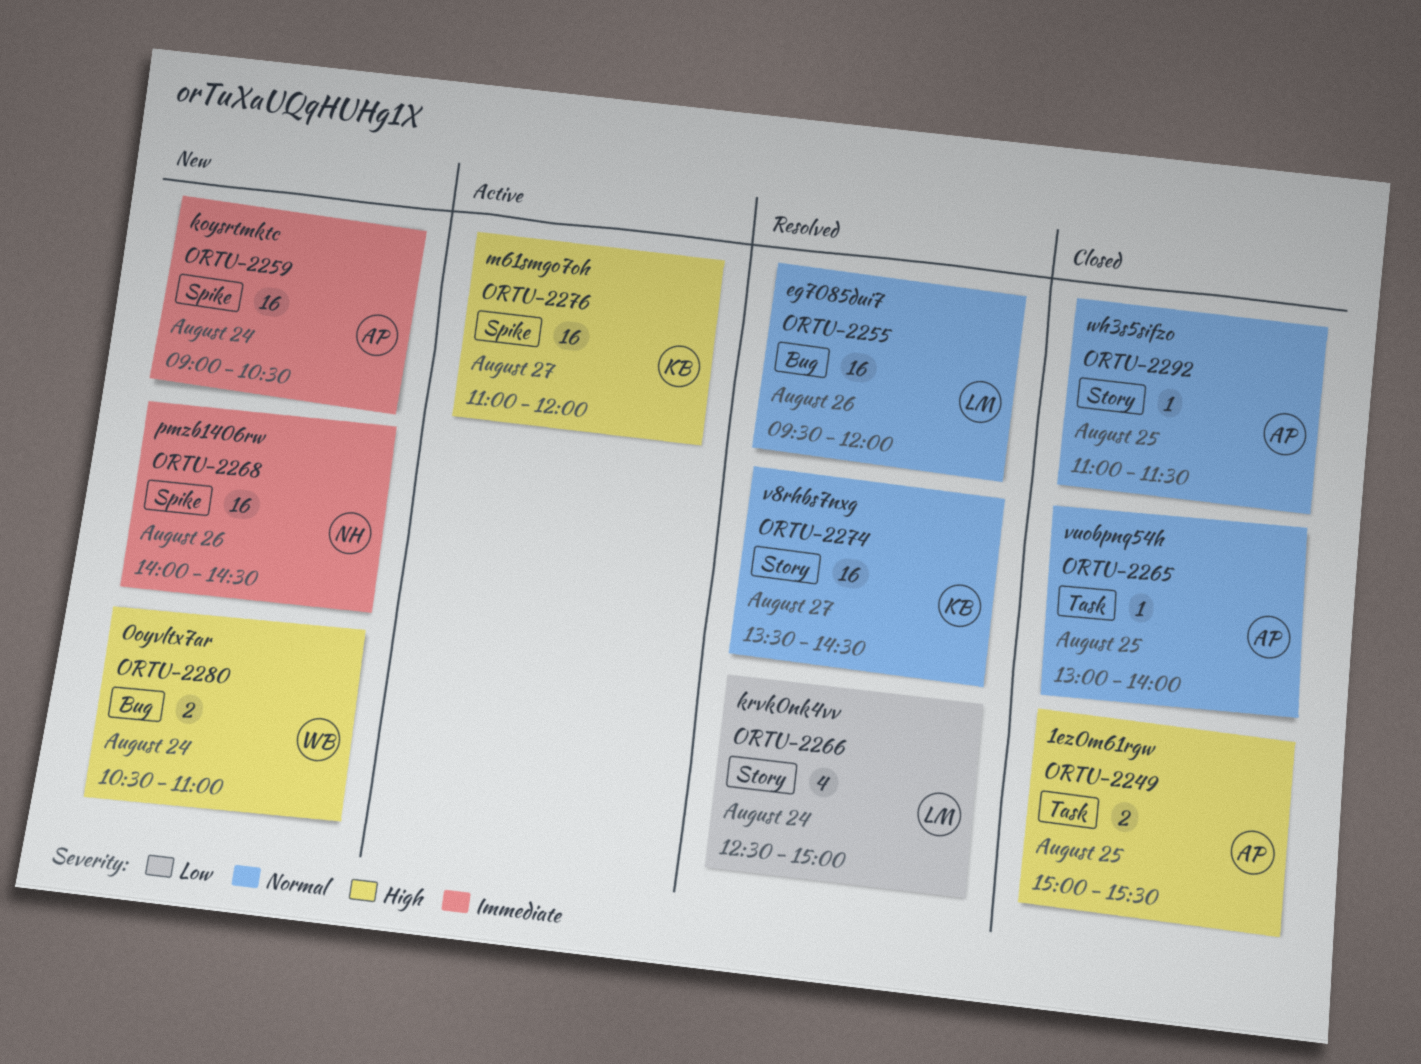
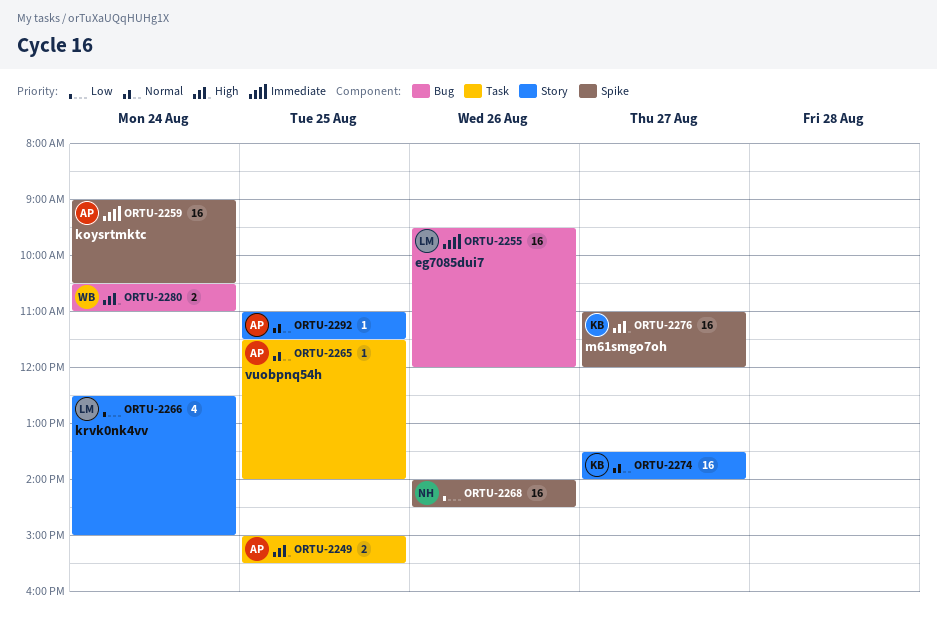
ORTU-2255, priority: Normal -> Immediate
ORTU-2265, begins: 13:00 -> 11:30
ORTU-2268, priority: Immediate -> Low
ORTU-2274, ends: 14:30 -> 14:00

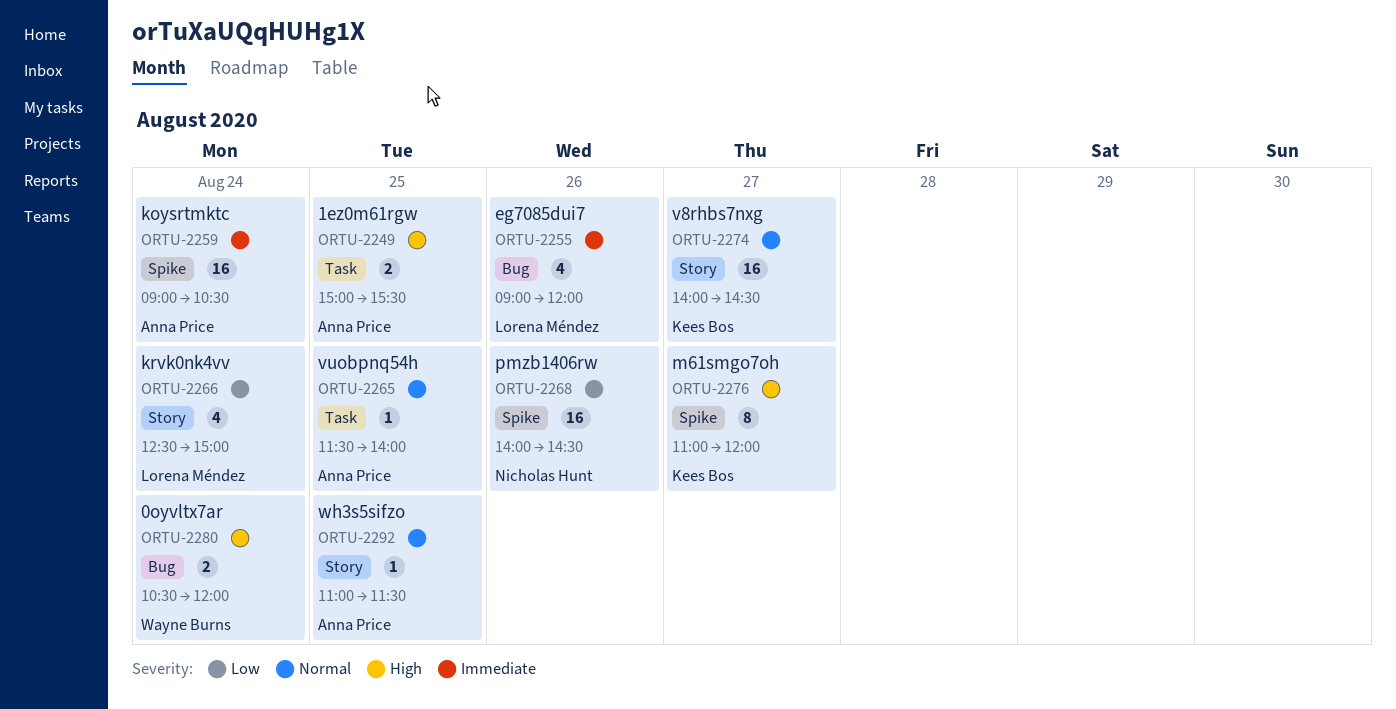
ORTU-2255, estimate: 16 -> 4
ORTU-2255, begins: 09:30 -> 09:00
ORTU-2274, begins: 13:30 -> 14:00
ORTU-2274, ends: 14:00 -> 14:30
ORTU-2276, estimate: 16 -> 8
ORTU-2280, ends: 11:00 -> 12:00

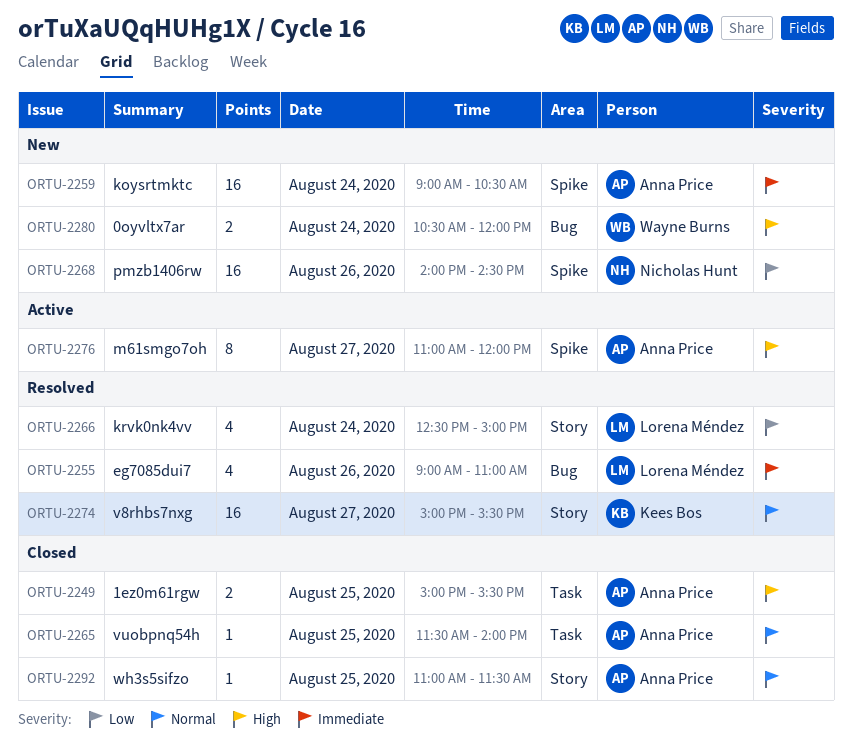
ORTU-2255, ends: 12:00 -> 11:00
ORTU-2274, begins: 14:00 -> 15:00
ORTU-2274, ends: 14:30 -> 15:30
ORTU-2276, owner: Kees Bos -> Anna Price

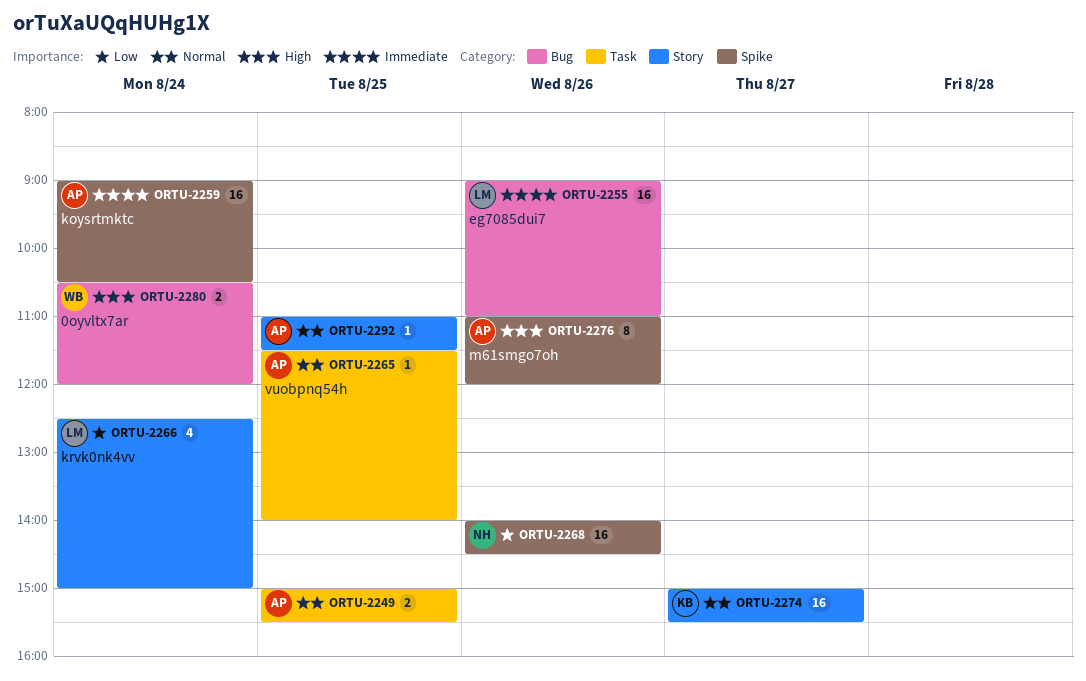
ORTU-2249, priority: High -> Normal
ORTU-2255, estimate: 4 -> 16
ORTU-2276, day: Aug 27 -> Aug 26

